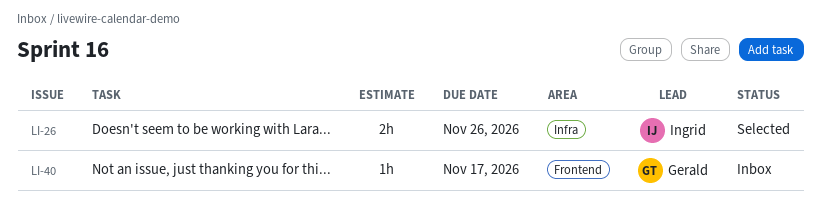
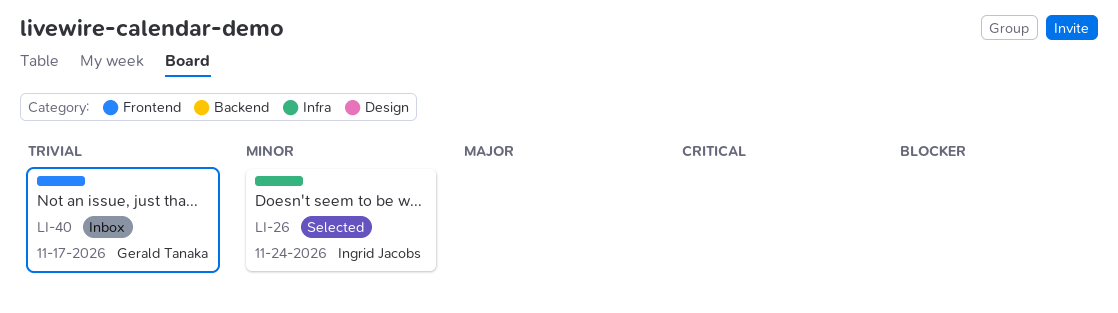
LI-26, due: Nov 26 -> Nov 24

